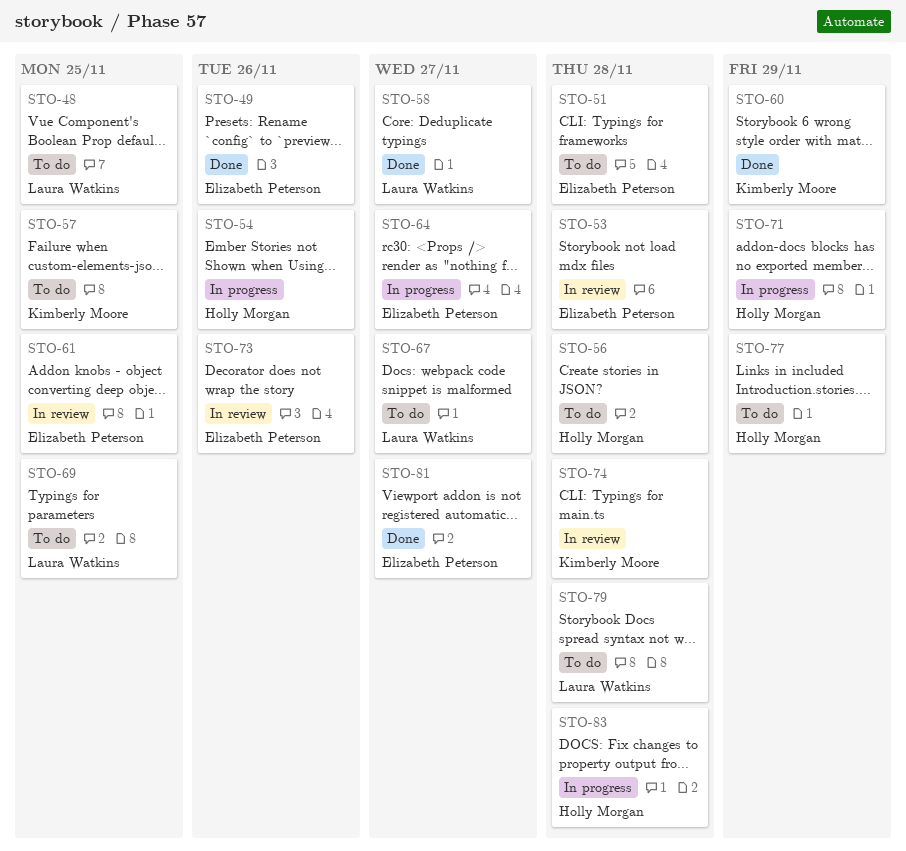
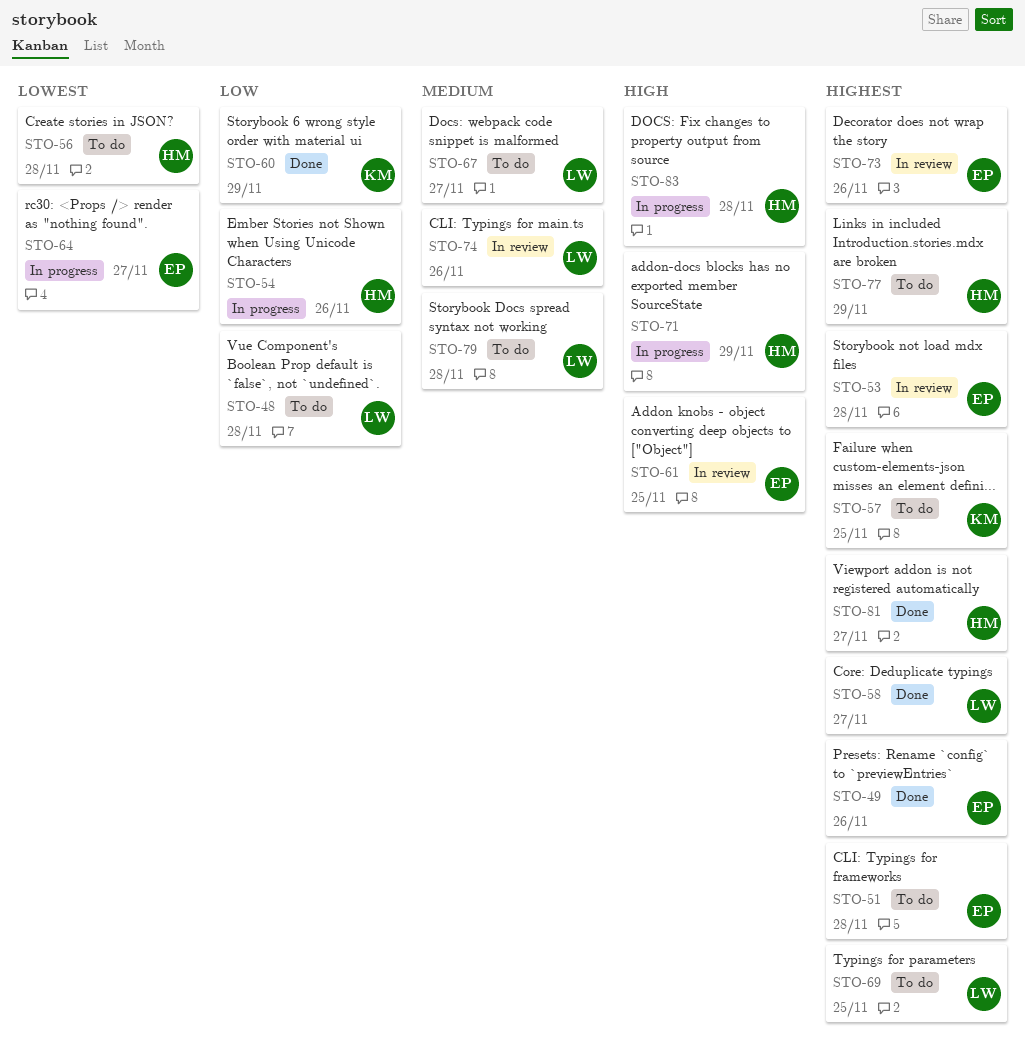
STO-48, due: Nov 25 -> Nov 28
STO-74, owner: Kimberly Moore -> Laura Watkins
STO-74, due: Nov 28 -> Nov 26
STO-81, owner: Elizabeth Peterson -> Holly Morgan

